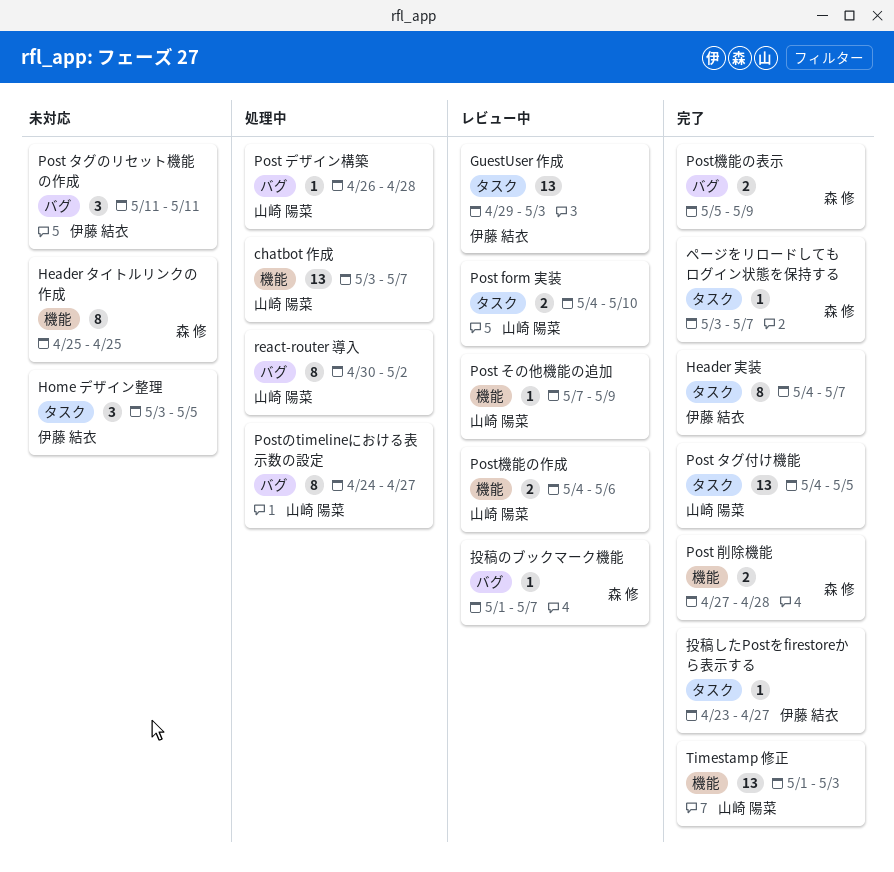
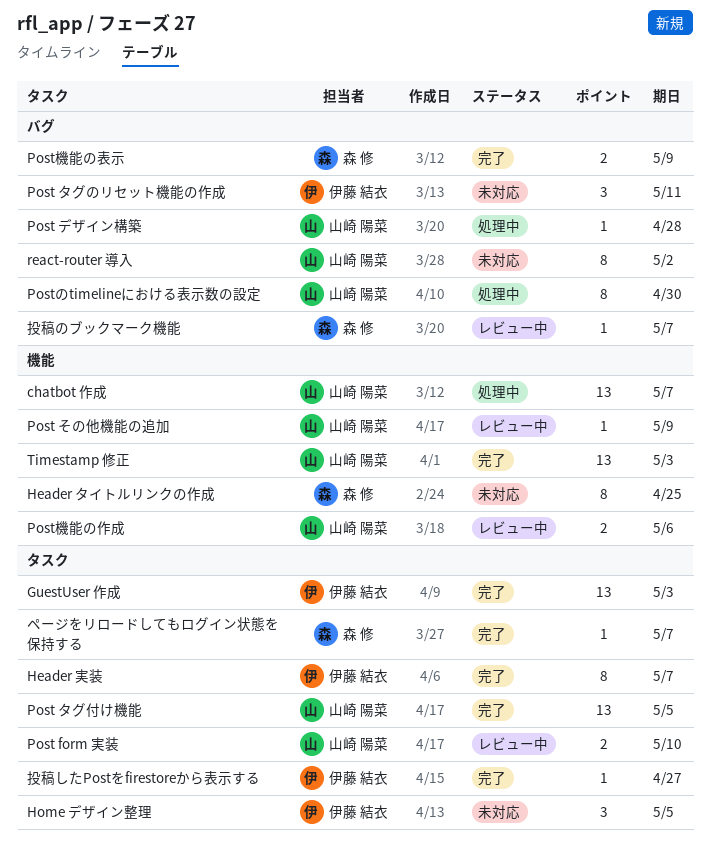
GuestUser 作成, status: レビュー中 -> 完了
Post 削除機能: present -> none
Postのtimelineにおける表示数の設定, due: Apr 27 -> Apr 30
react-router 導入, status: 処理中 -> 未対応

